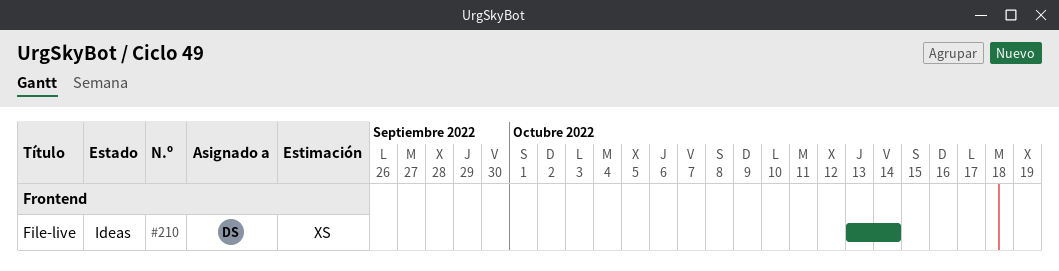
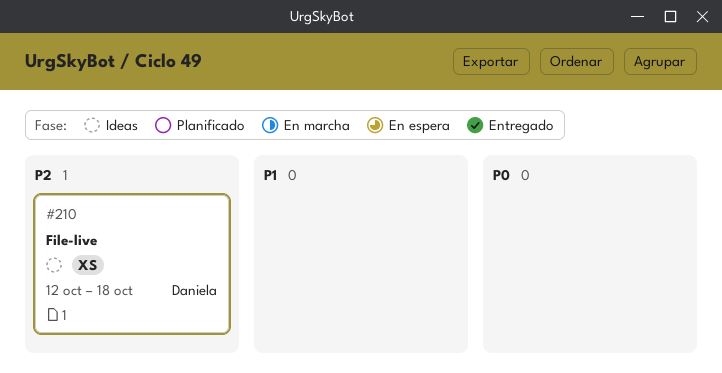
#210, start: Oct 13 -> Oct 12
#210, due: Oct 14 -> Oct 18

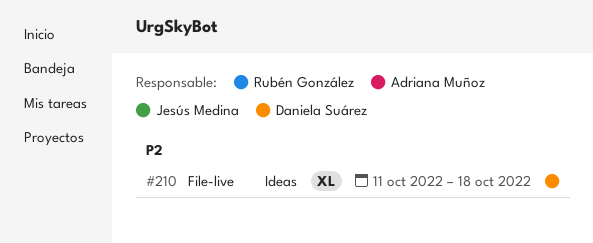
#210, estimate: XS -> XL
#210, start: Oct 12 -> Oct 11

